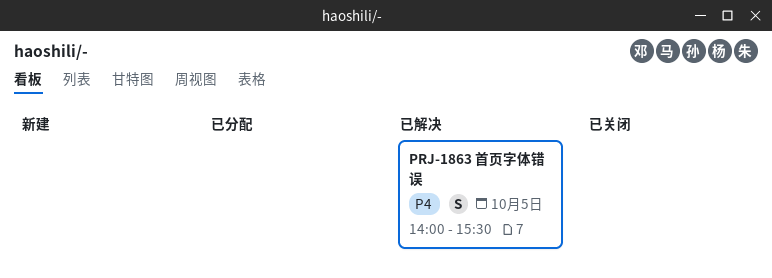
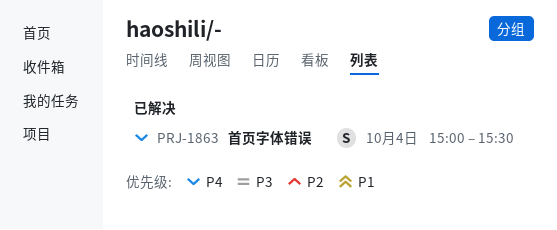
PRJ-1863, day: Oct 5 -> Oct 4
PRJ-1863, begins: 14:00 -> 15:00

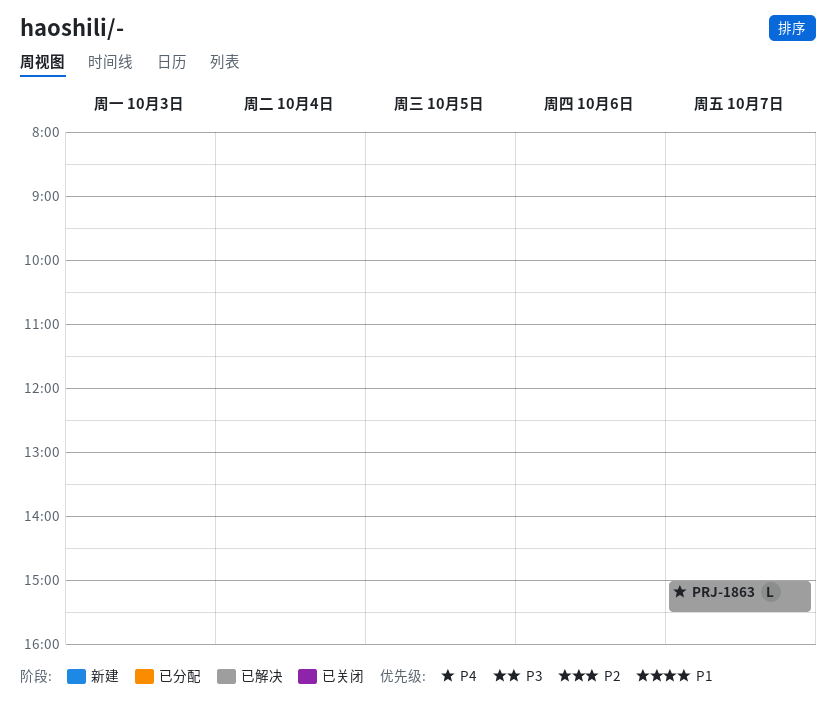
PRJ-1863, estimate: S -> L
PRJ-1863, day: Oct 4 -> Oct 7

